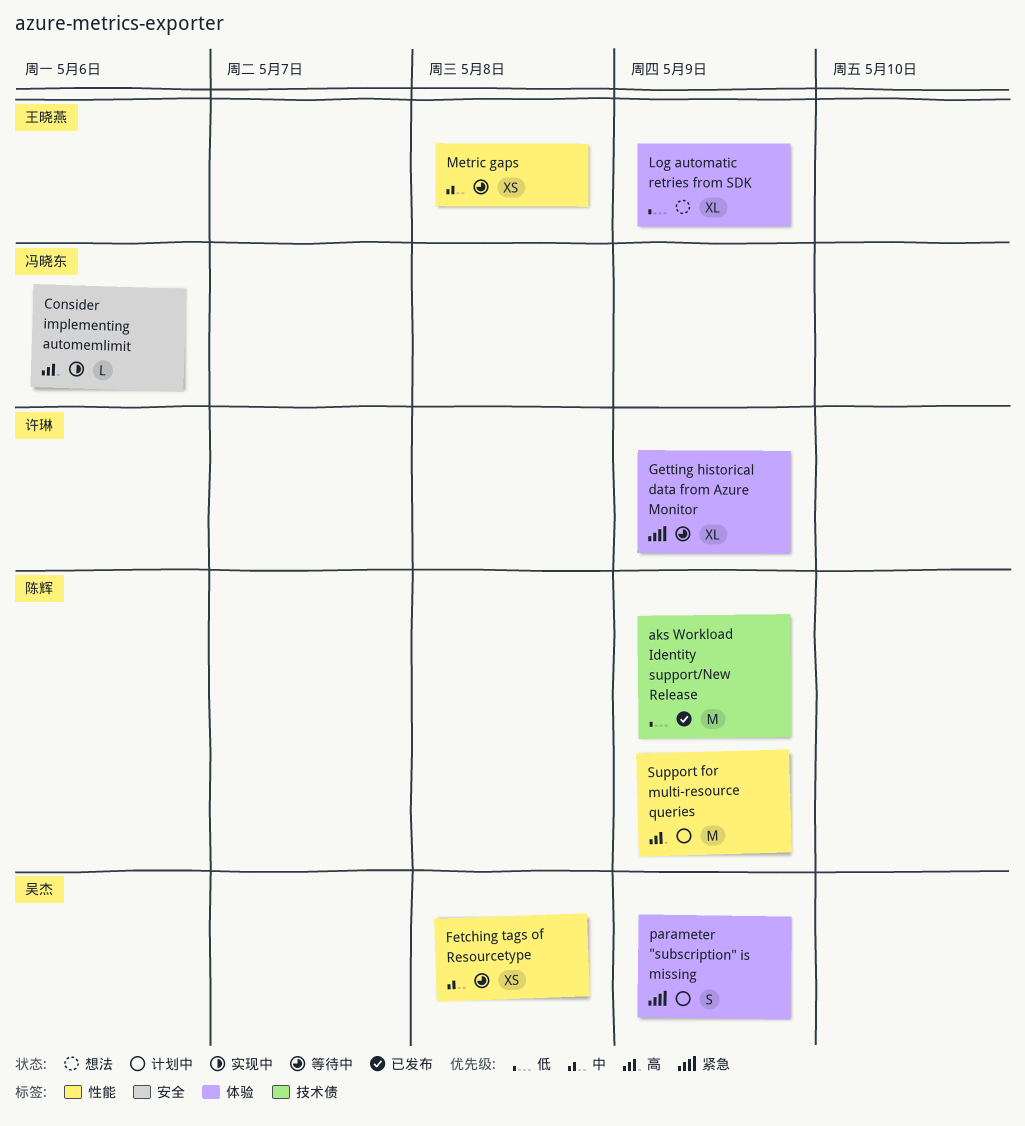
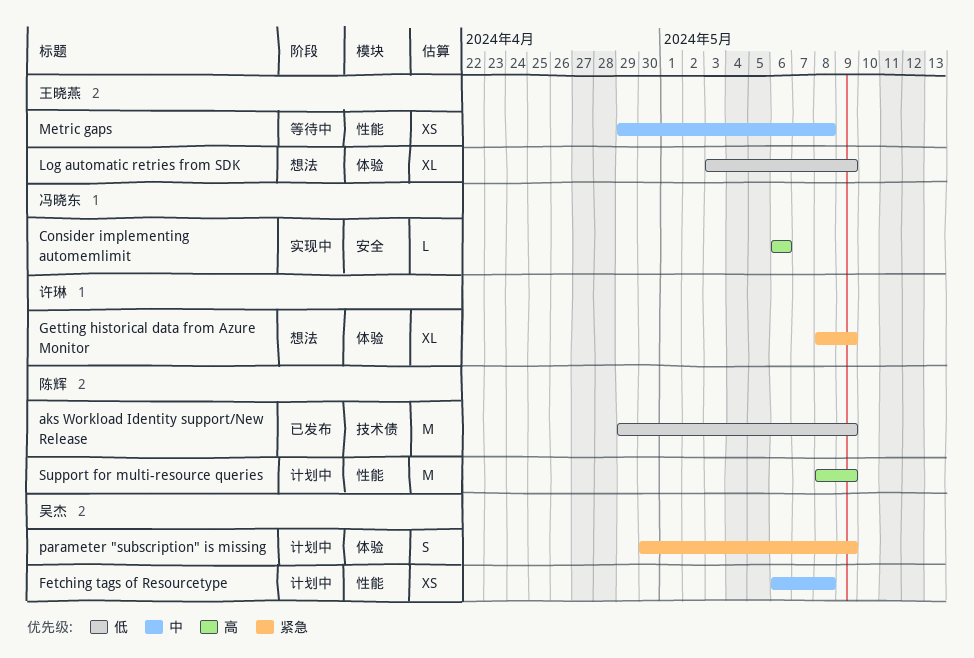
Fetching tags of Resourcetype, status: 等待中 -> 计划中
Getting historical data from Azure Monitor, status: 等待中 -> 想法

